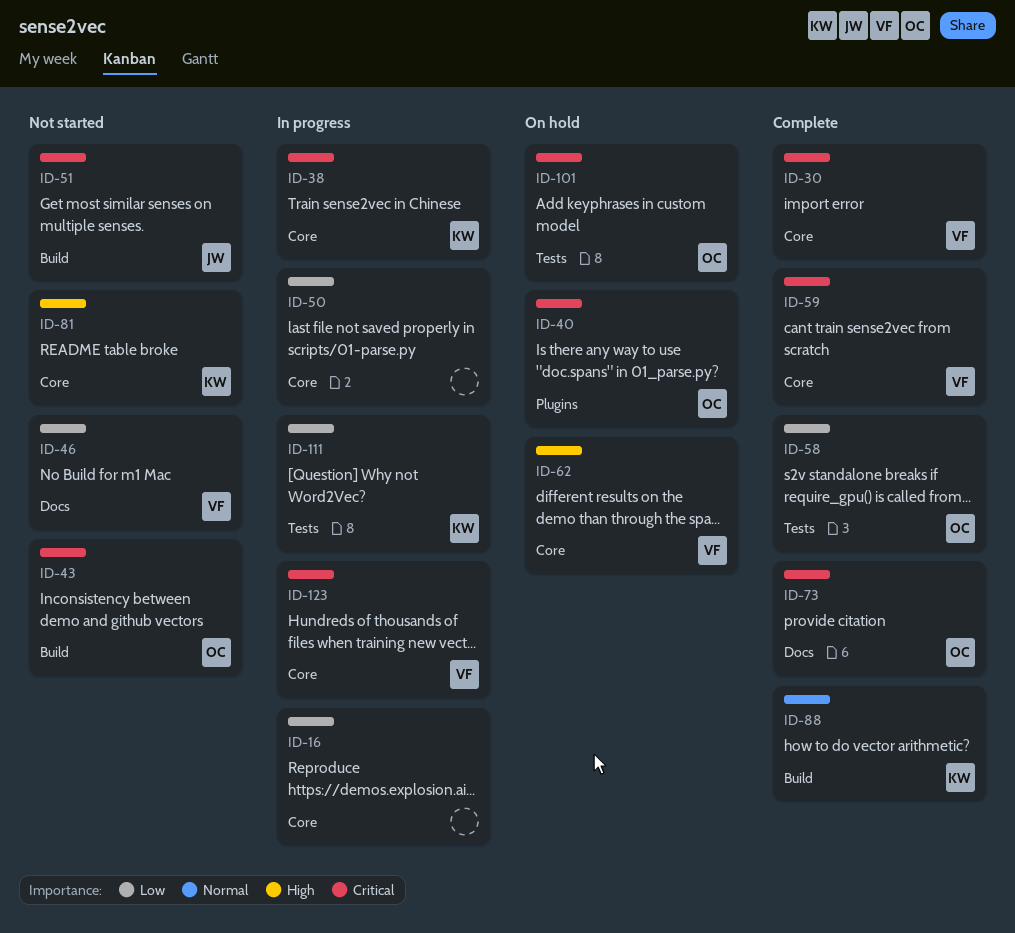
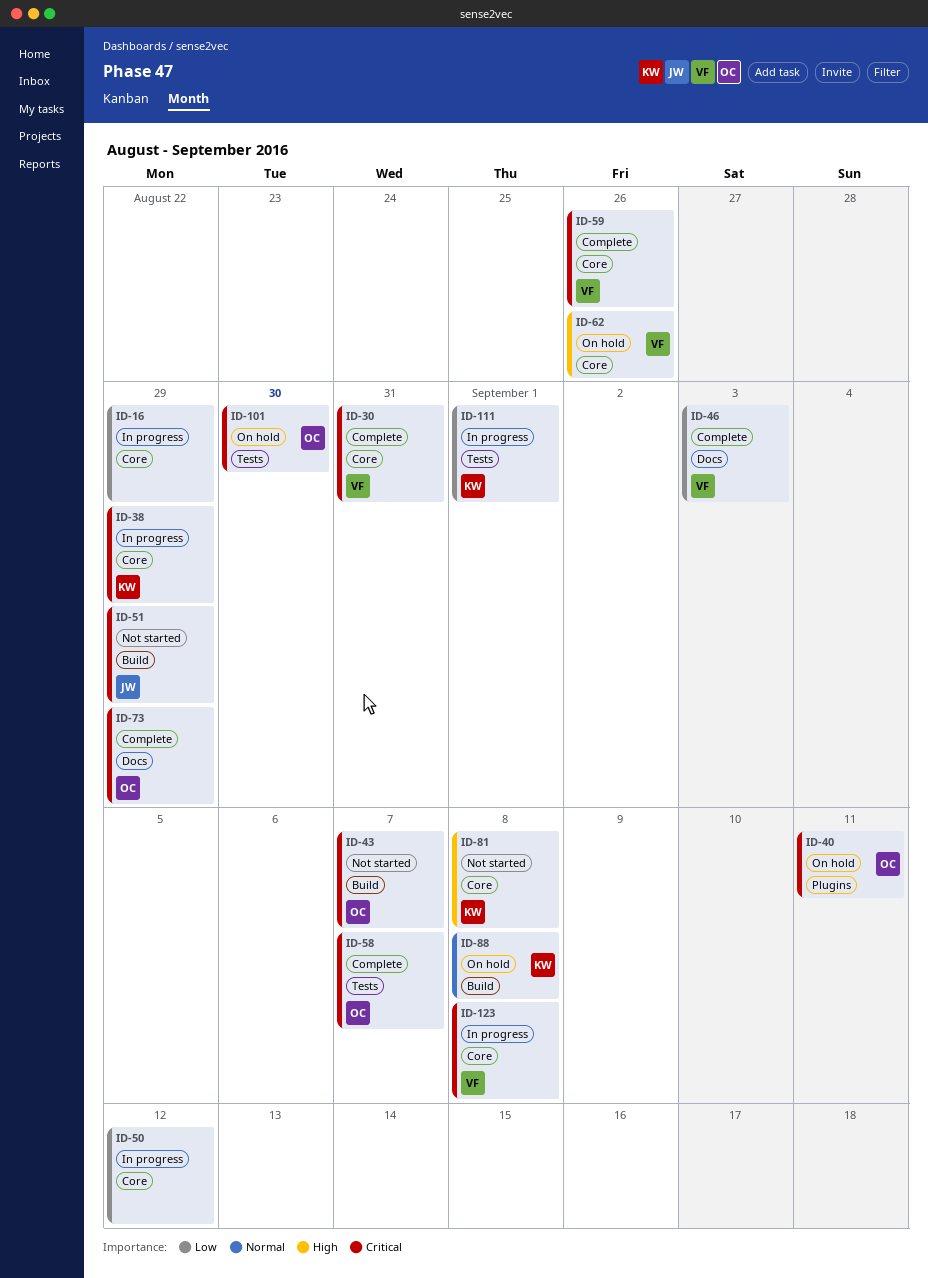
ID-46, status: Not started -> Complete
ID-58, priority: Low -> Critical
ID-88, status: Complete -> On hold

